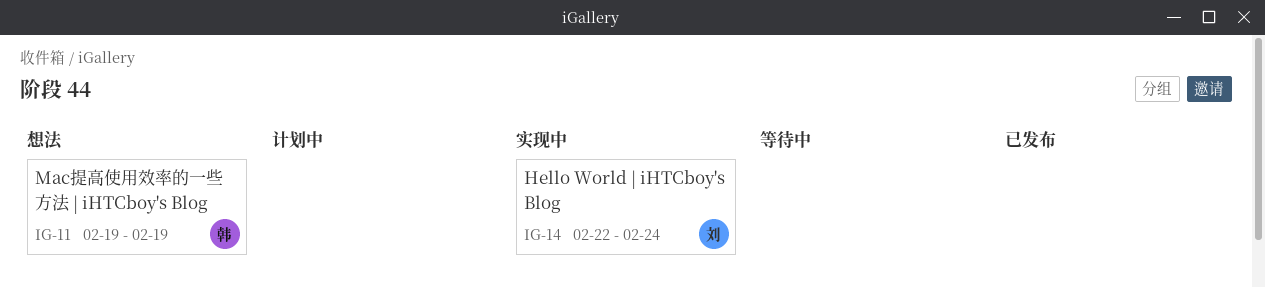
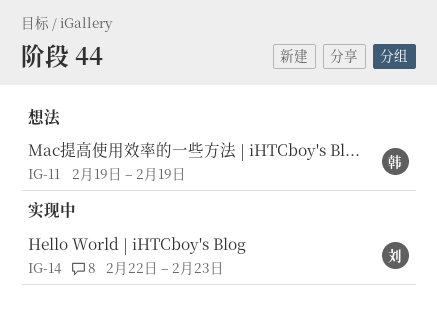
IG-14, due: Feb 24 -> Feb 23

